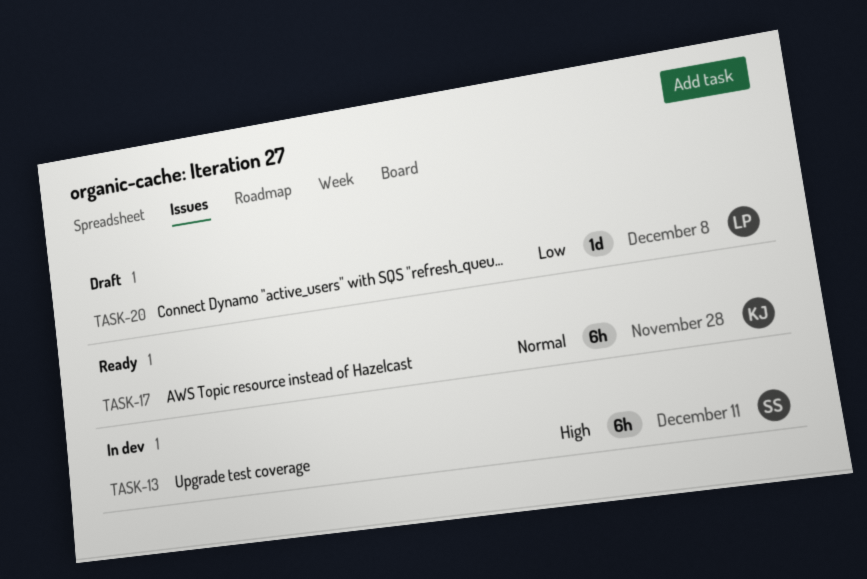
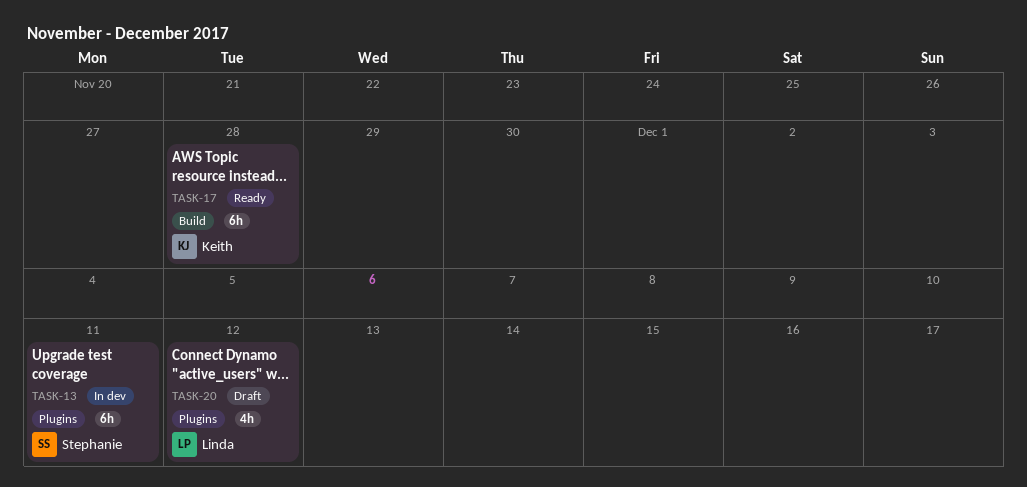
TASK-20, estimate: 1d -> 4h
TASK-20, due: Dec 8 -> Dec 12

